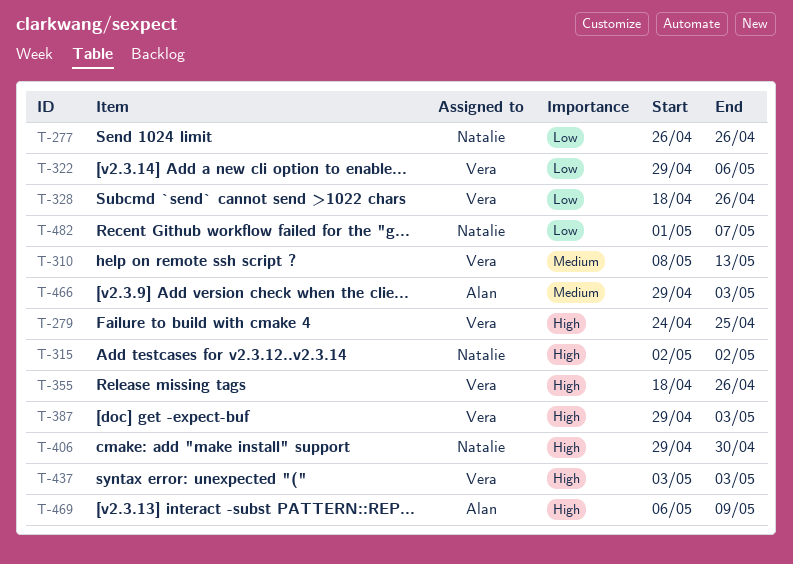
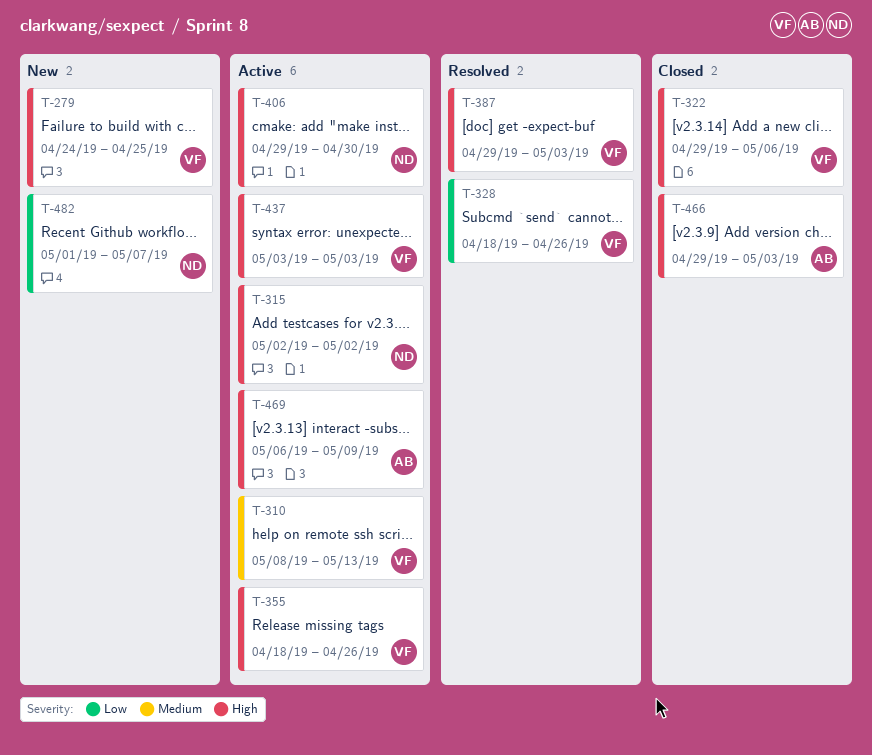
T-277: present -> none
T-322, priority: Low -> High
T-466, priority: Medium -> High

